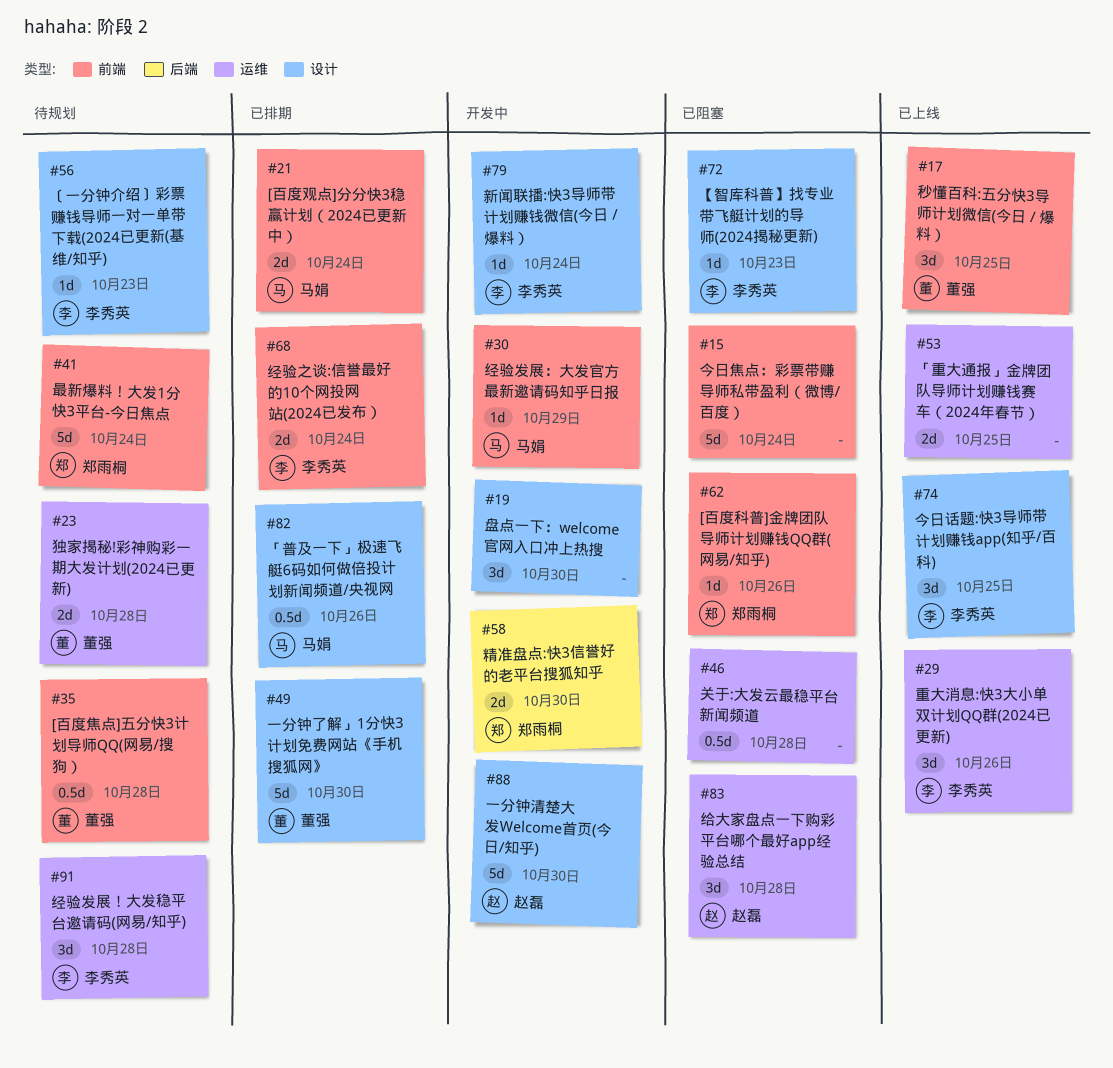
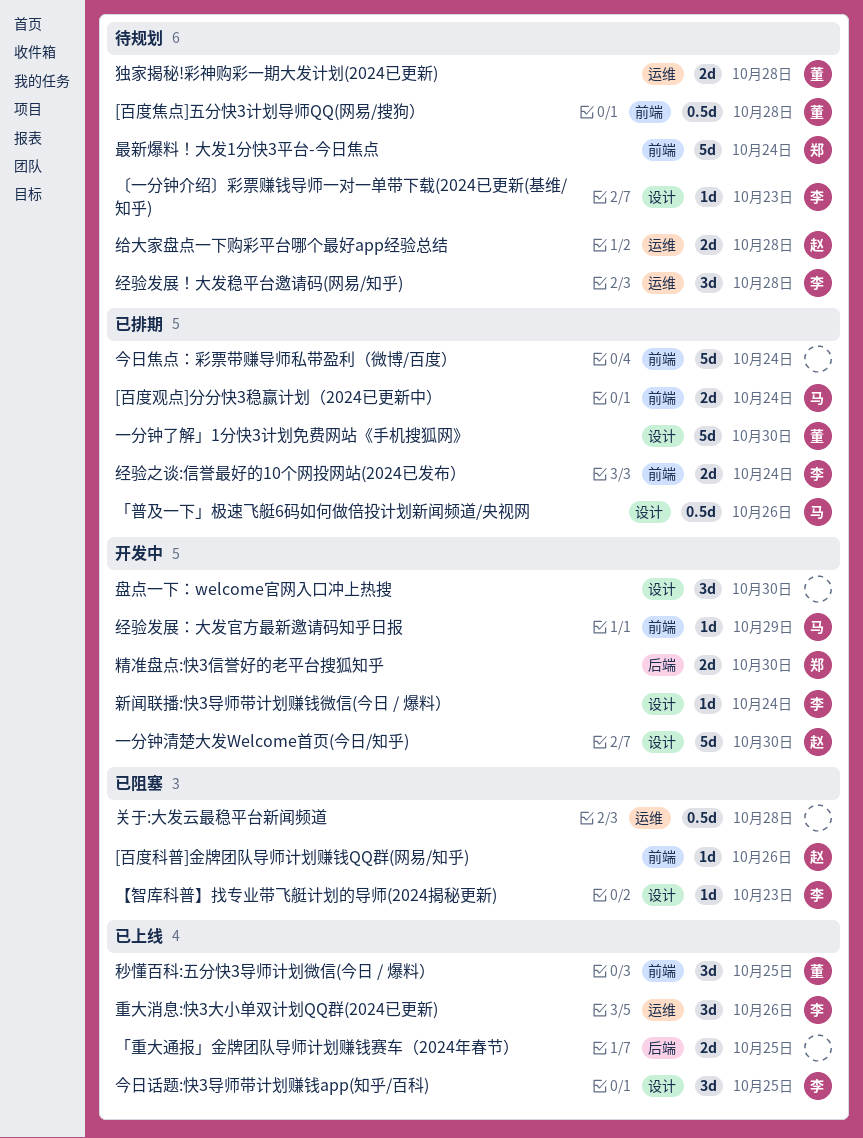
[百度科普]金牌团队导师计划赚钱QQ群(网易/知乎), owner: 郑雨桐 -> 赵磊
「重大通报」金牌团队导师计划赚钱赛车（2024年春节）, label: 运维 -> 后端
今日焦点：彩票带赚导师私带盈利（微博/百度）, status: 已阻塞 -> 已排期
给大家盘点一下购彩平台哪个最好app经验总结, status: 已阻塞 -> 待规划
给大家盘点一下购彩平台哪个最好app经验总结, estimate: 3d -> 2d

